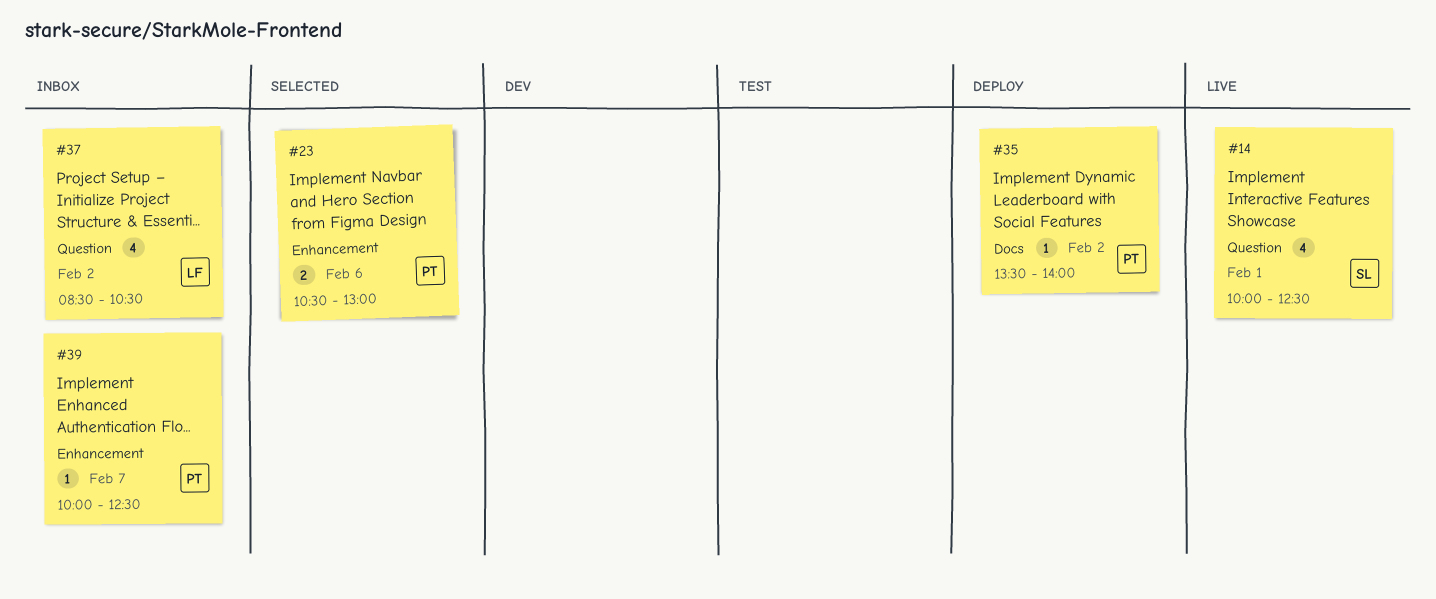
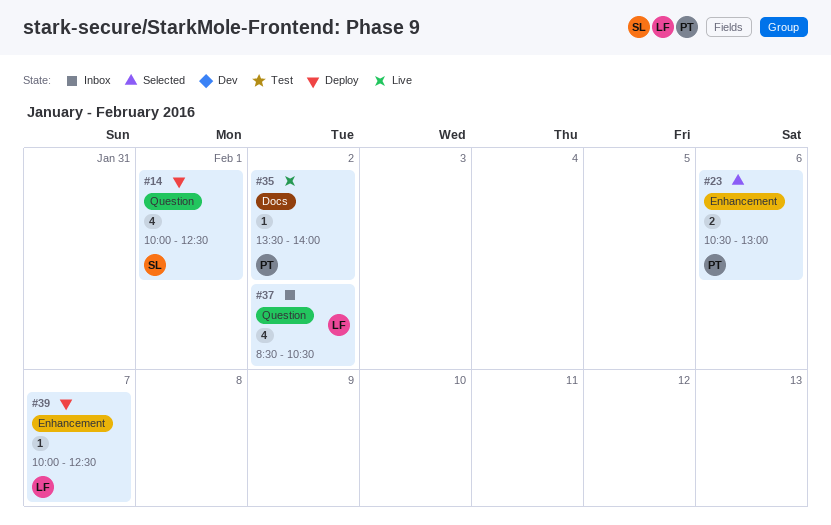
#14, status: Live -> Deploy
#35, status: Deploy -> Live
#39, status: Inbox -> Deploy
#39, owner: PT -> LF

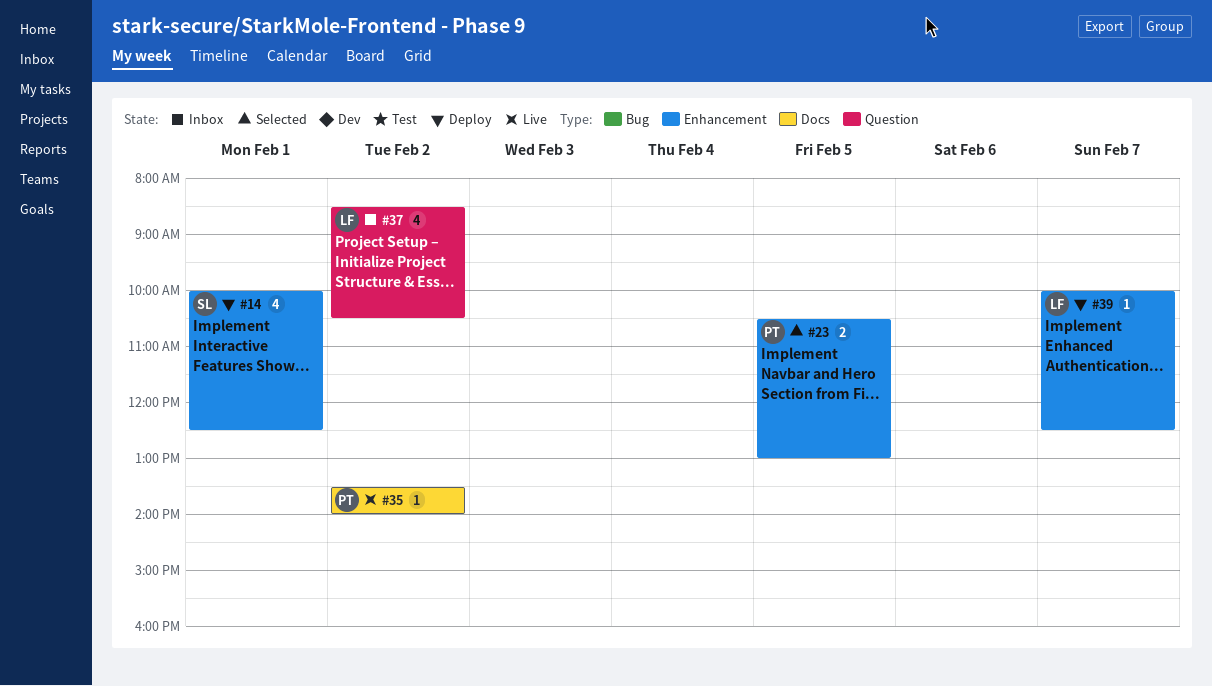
#14, label: Question -> Enhancement
#23, day: Feb 6 -> Feb 5

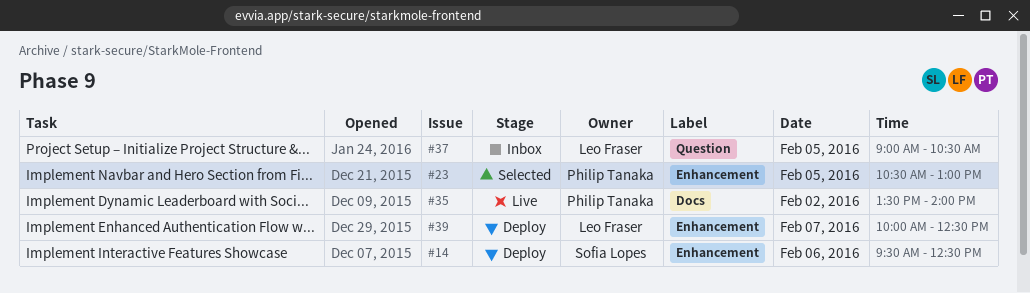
#14, day: Feb 1 -> Feb 6
#14, begins: 10:00 -> 09:30
#37, day: Feb 2 -> Feb 5
#37, begins: 08:30 -> 09:00

